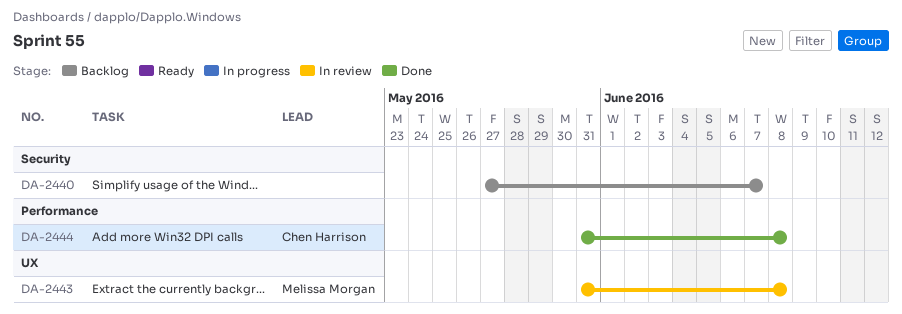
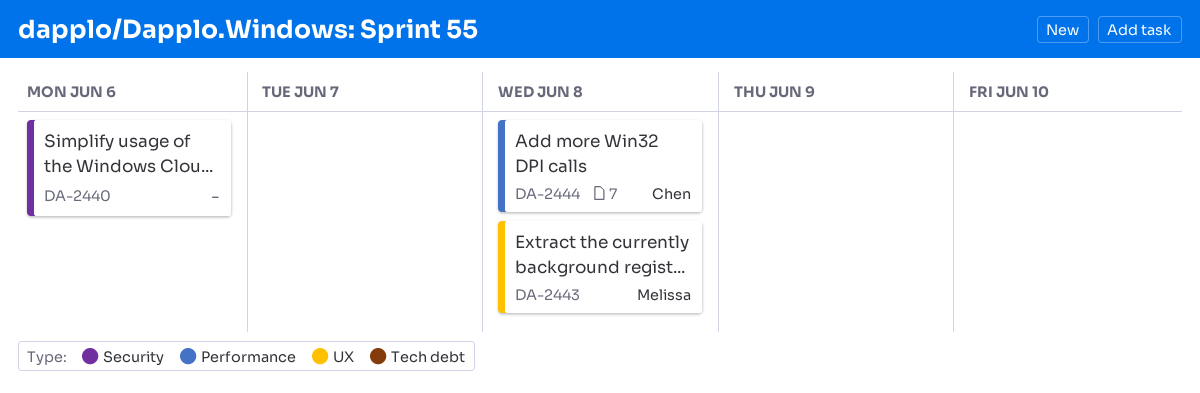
DA-2440, due: Jun 7 -> Jun 6

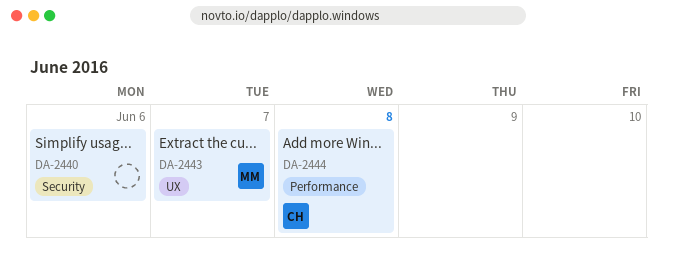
DA-2443, due: Jun 8 -> Jun 7

